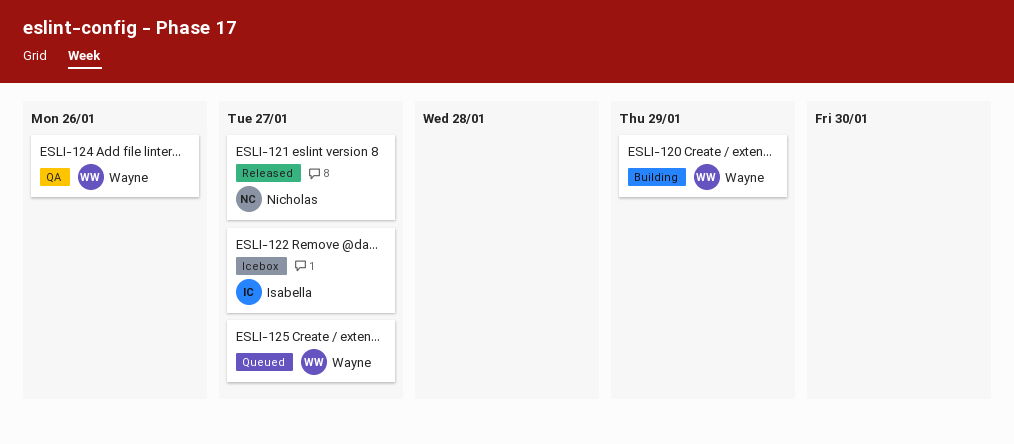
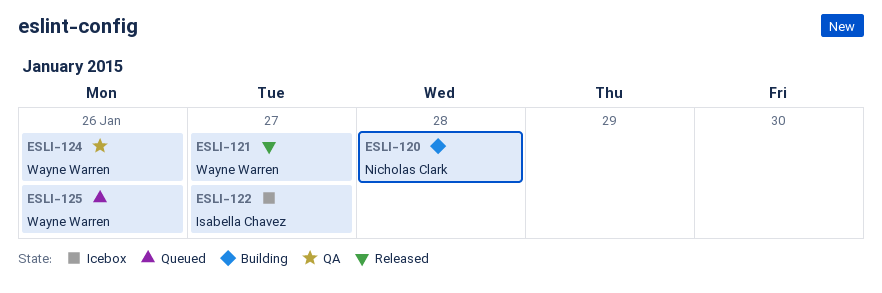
ESLI-120, owner: Wayne Warren -> Nicholas Clark
ESLI-120, due: Jan 29 -> Jan 28
ESLI-121, owner: Nicholas Clark -> Wayne Warren
ESLI-125, due: Jan 27 -> Jan 26

